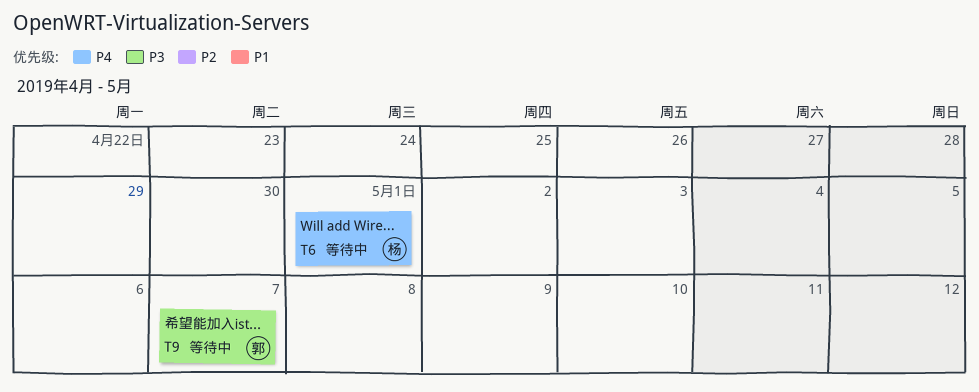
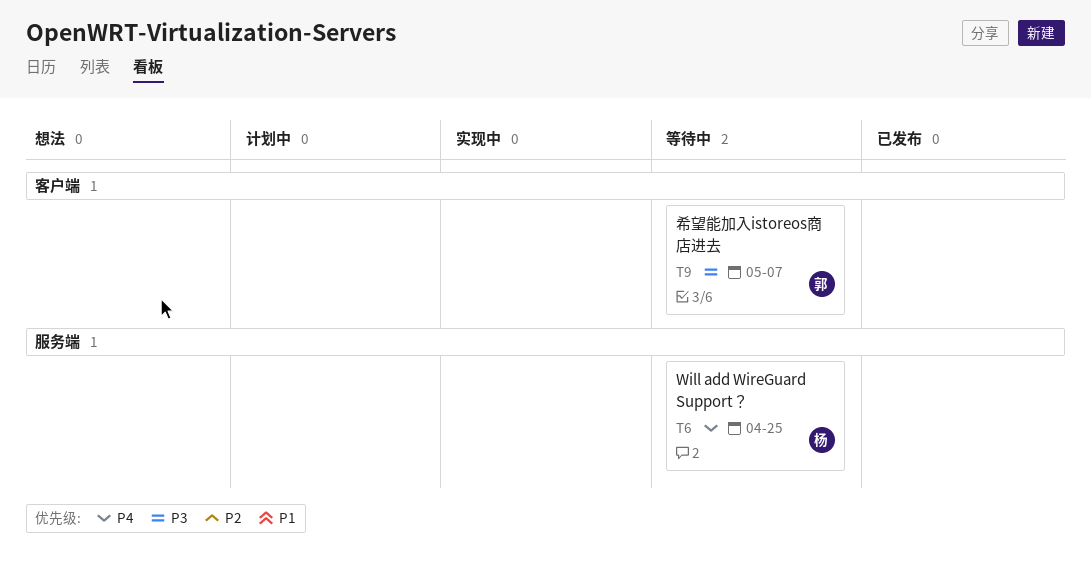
T6, due: May 1 -> Apr 25

